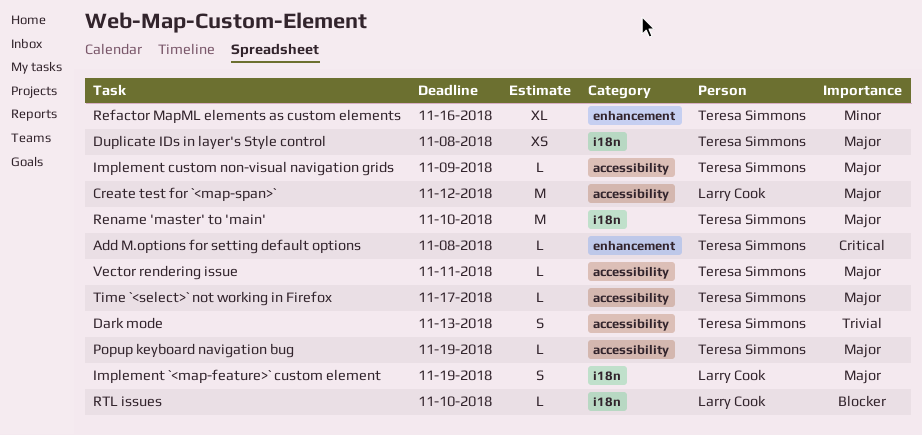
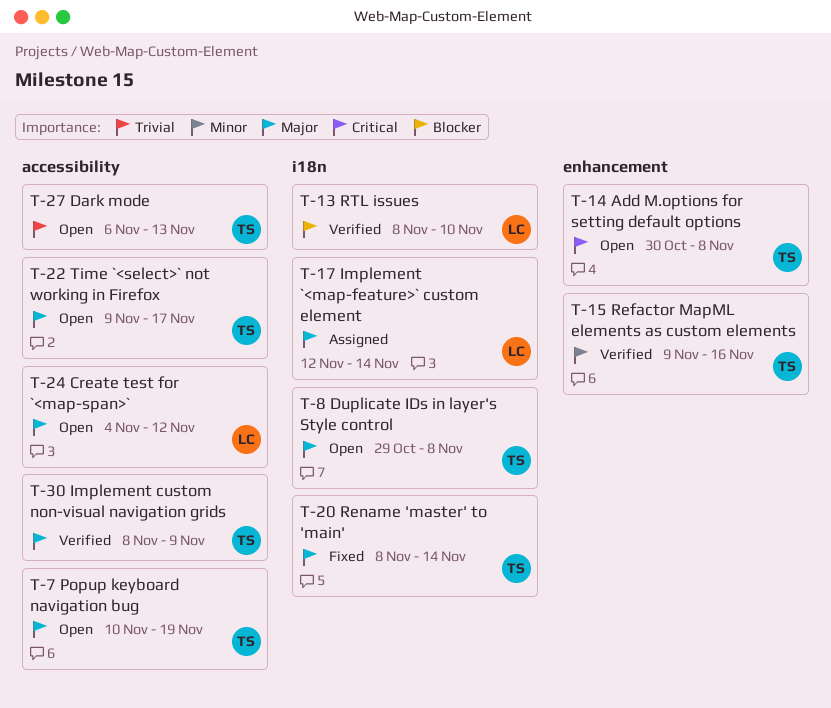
Implement `<map-feature>` custom element, due: Nov 19 -> Nov 14
Rename 'master' to 'main', due: Nov 10 -> Nov 14
Vector rendering issue: present -> none

